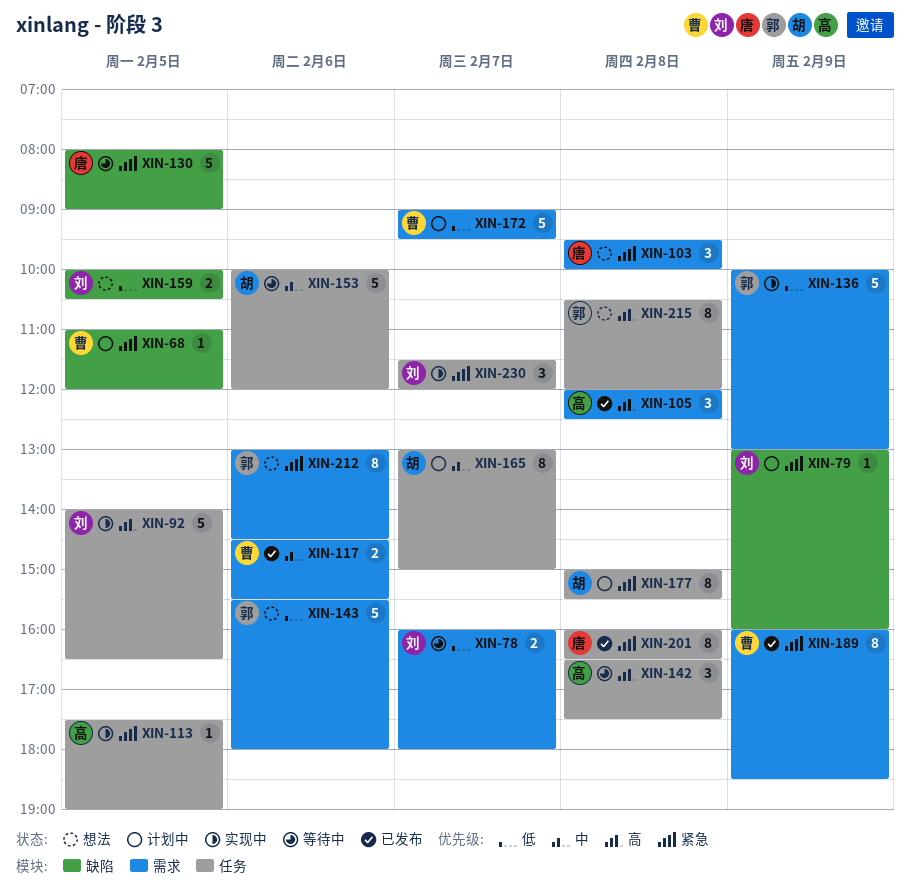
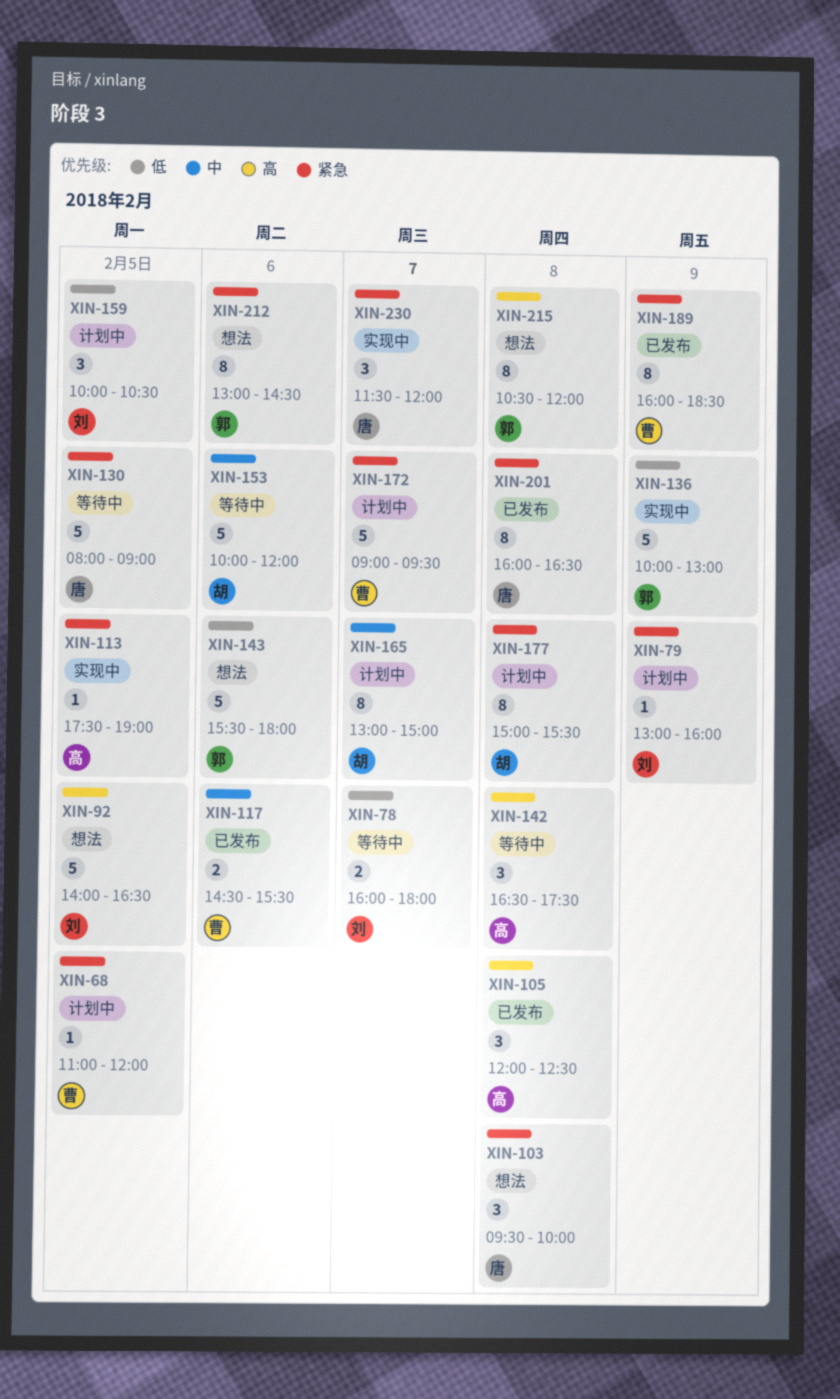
XIN-92, status: 实现中 -> 想法
XIN-159, status: 想法 -> 计划中
XIN-159, estimate: 2 -> 3
XIN-172, priority: 低 -> 紧急
XIN-230, owner: 刘 -> 唐

